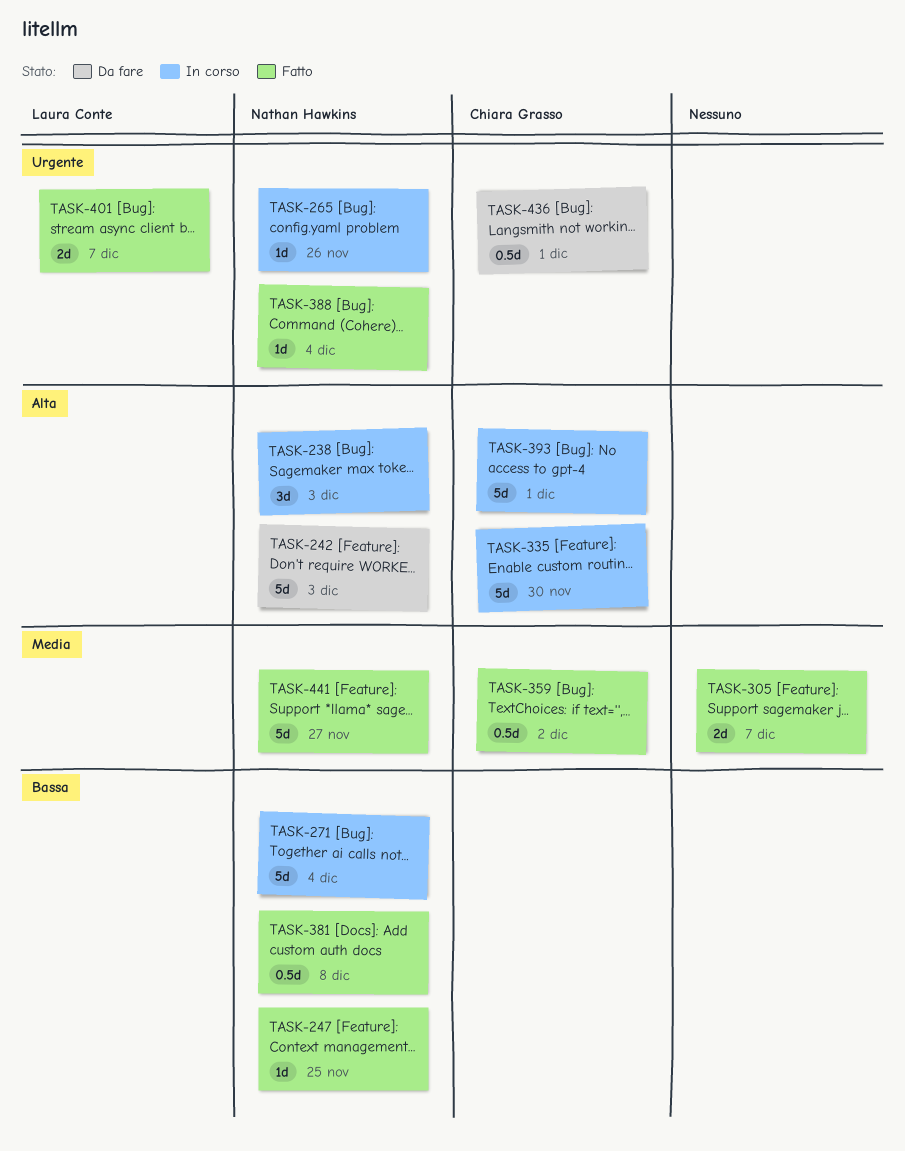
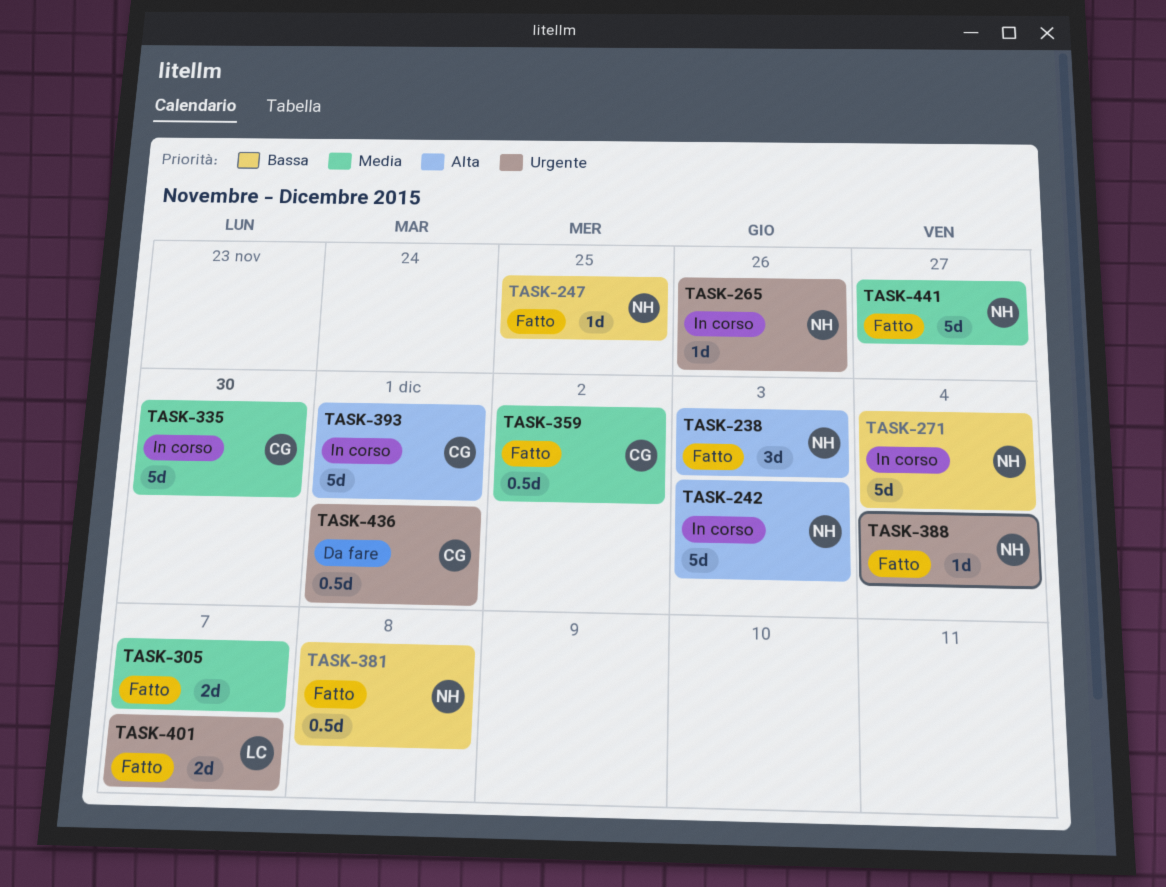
TASK-238, status: In corso -> Fatto
TASK-242, status: Da fare -> In corso
TASK-335, priority: Alta -> Media

